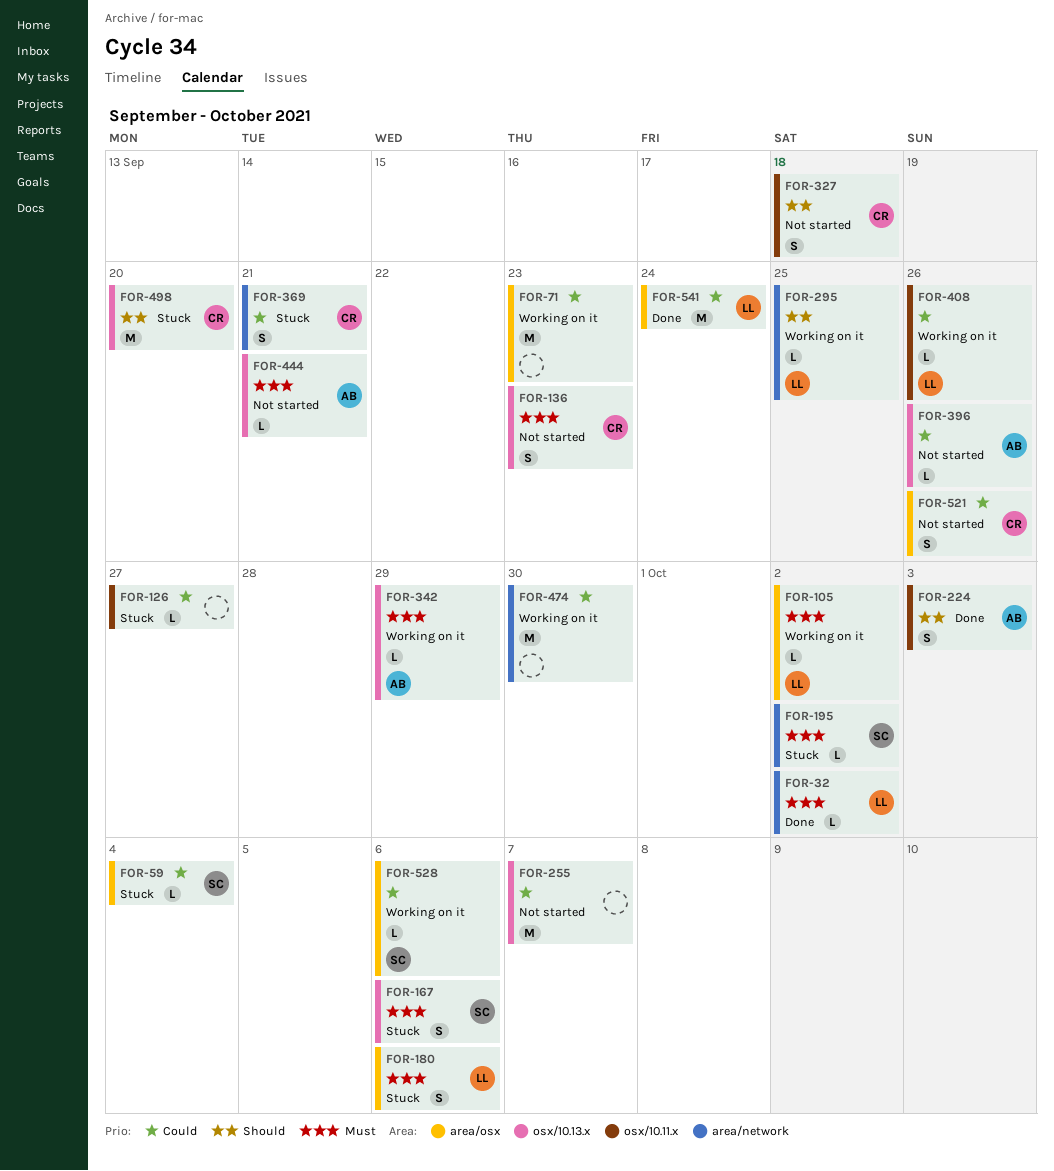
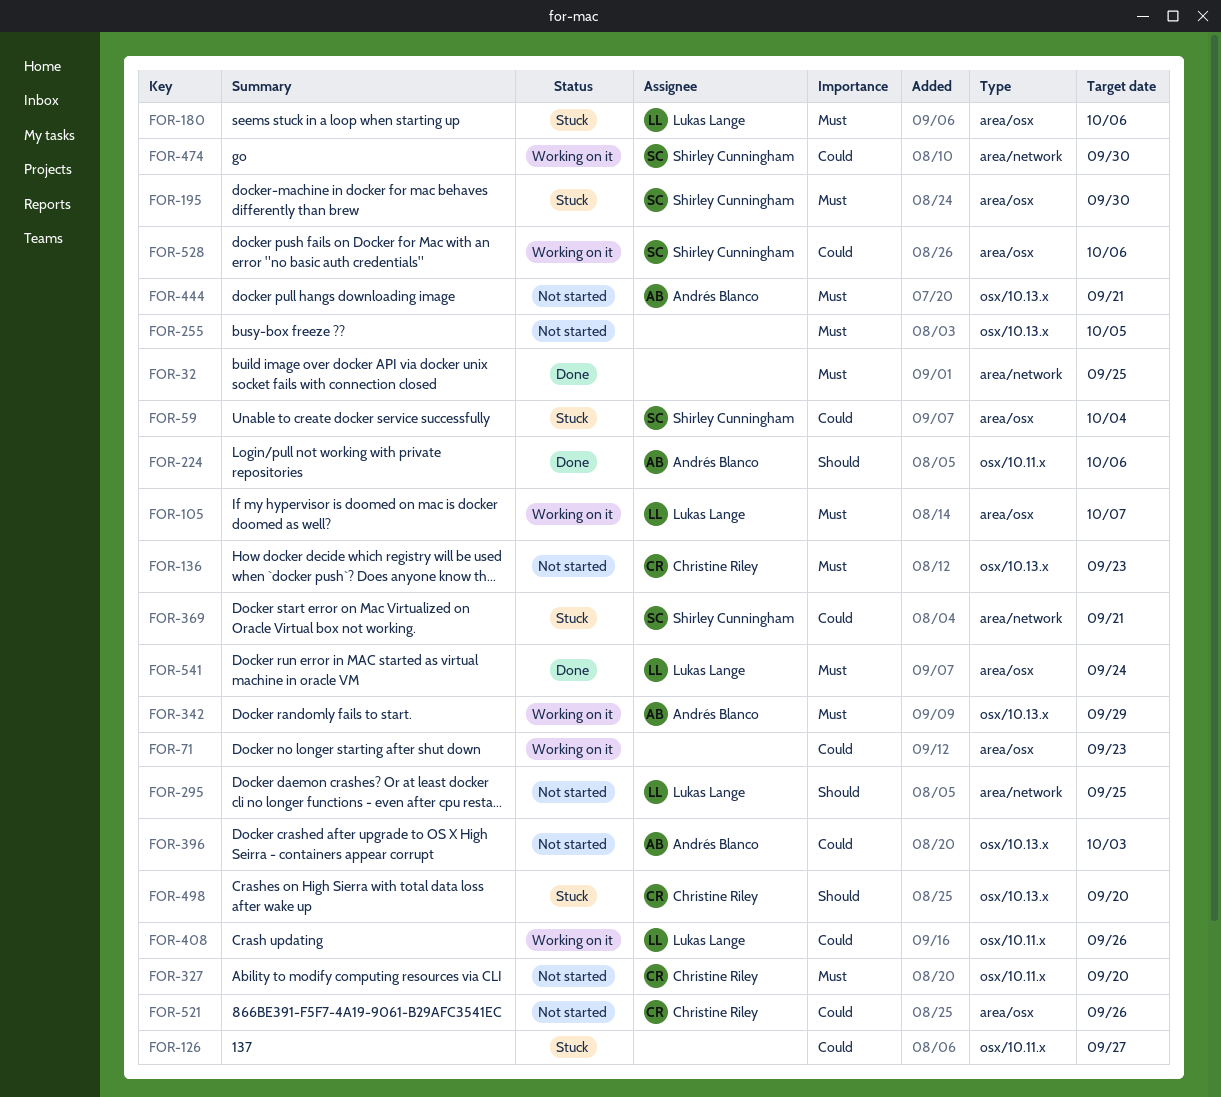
FOR-32, owner: Lukas Lange -> none
FOR-32, due: Oct 2 -> Sep 25
FOR-105, due: Oct 2 -> Oct 7
FOR-167: present -> none
FOR-195, label: area/network -> area/osx
FOR-195, due: Oct 2 -> Sep 30
FOR-224, due: Oct 3 -> Oct 6
FOR-255, priority: Could -> Must
FOR-255, due: Oct 7 -> Oct 5
FOR-295, status: Working on it -> Not started
FOR-327, priority: Should -> Must
FOR-327, due: Sep 18 -> Sep 20
FOR-369, owner: Christine Riley -> Shirley Cunningham
FOR-396, due: Sep 26 -> Oct 3
FOR-474, owner: none -> Shirley Cunningham
FOR-541, priority: Could -> Must

